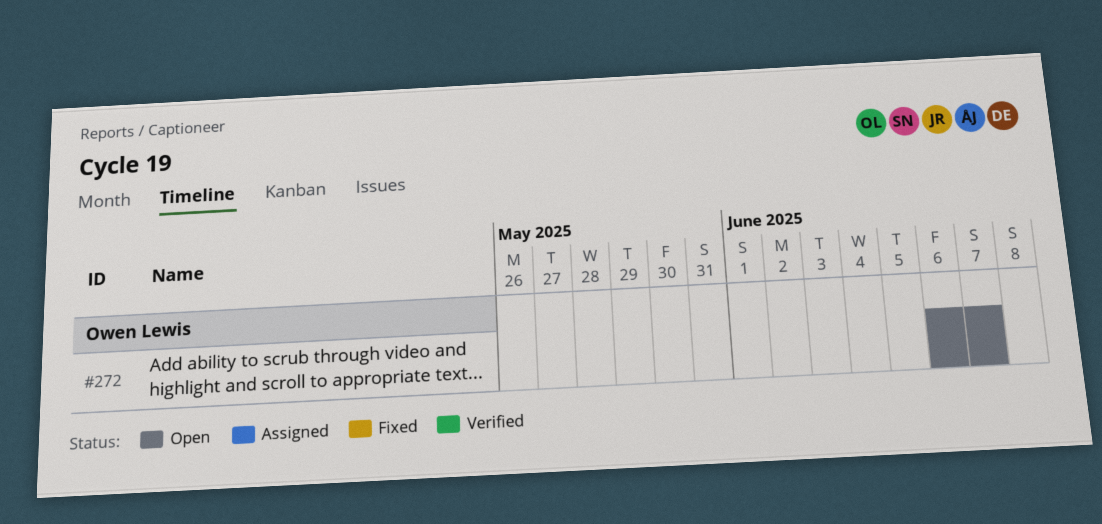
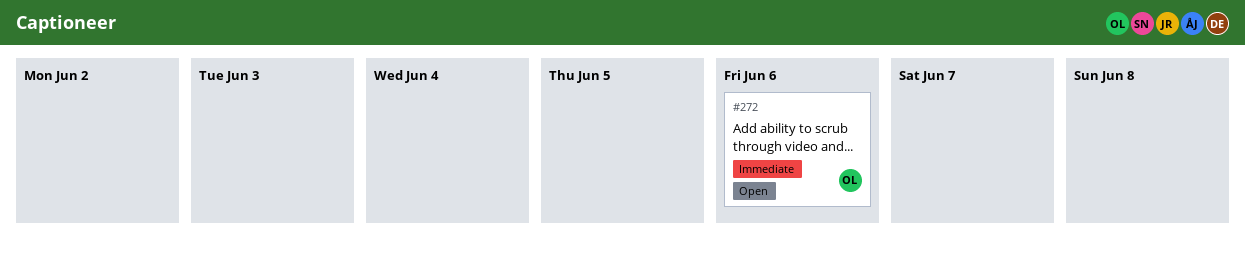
#272, due: Jun 7 -> Jun 6

